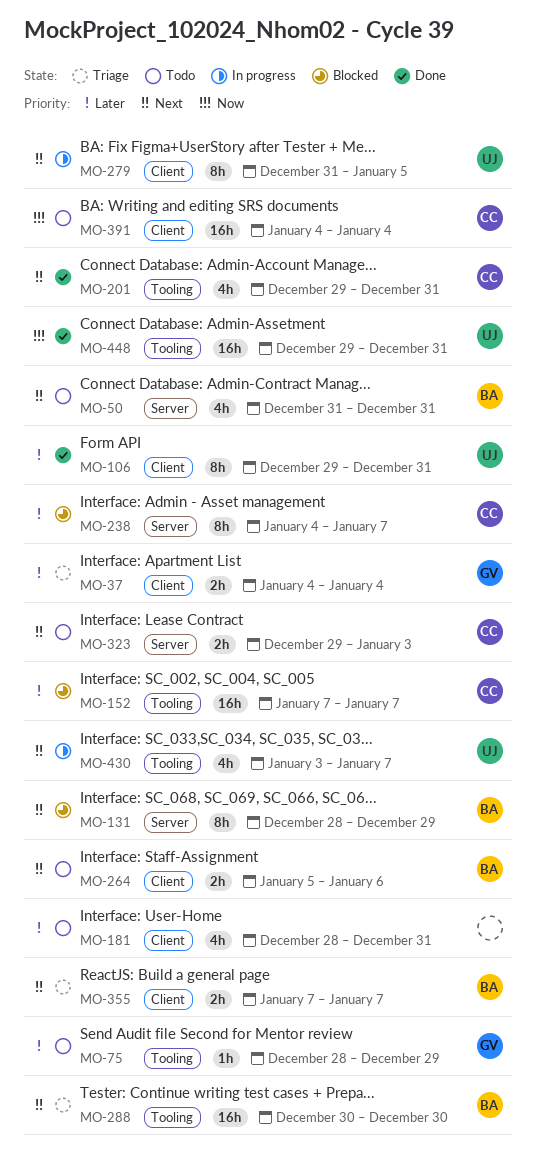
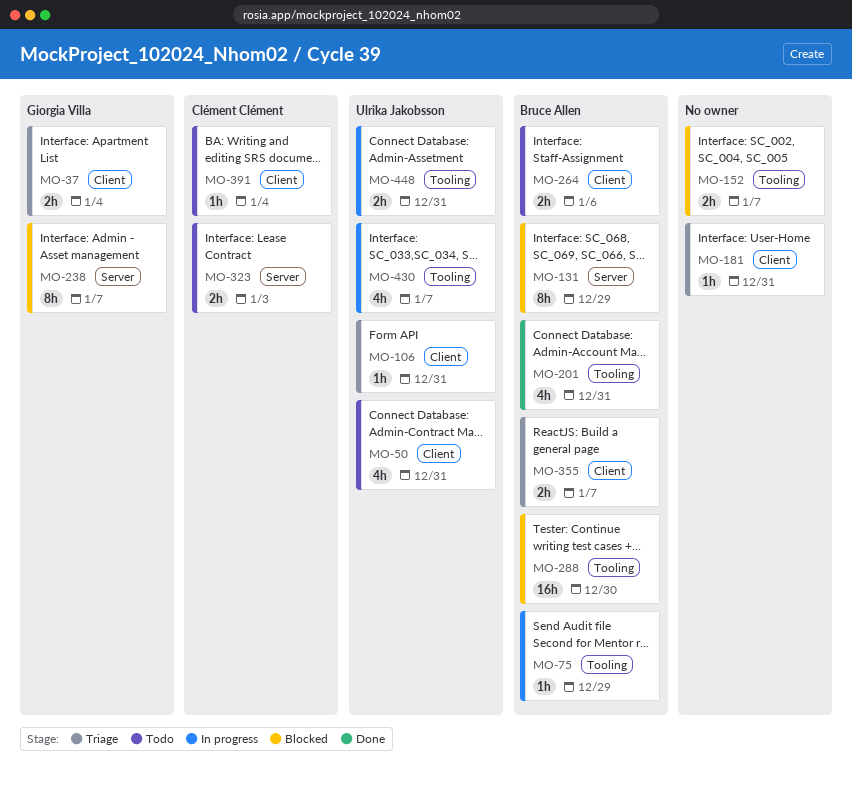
MO-50, owner: Bruce Allen -> Ulrika Jakobsson
MO-50, label: Server -> Client
MO-75, status: Todo -> In progress
MO-75, owner: Giorgia Villa -> Bruce Allen
MO-106, status: Done -> Triage
MO-106, estimate: 8h -> 1h
MO-152, owner: Clément Clément -> none
MO-152, estimate: 16h -> 2h
MO-181, status: Todo -> Triage
MO-181, estimate: 4h -> 1h
MO-201, owner: Clément Clément -> Bruce Allen
MO-238, owner: Clément Clément -> Giorgia Villa
MO-279: present -> none
MO-288, status: Triage -> Blocked
MO-391, estimate: 16h -> 1h
MO-448, status: Done -> In progress
MO-448, estimate: 16h -> 2h

